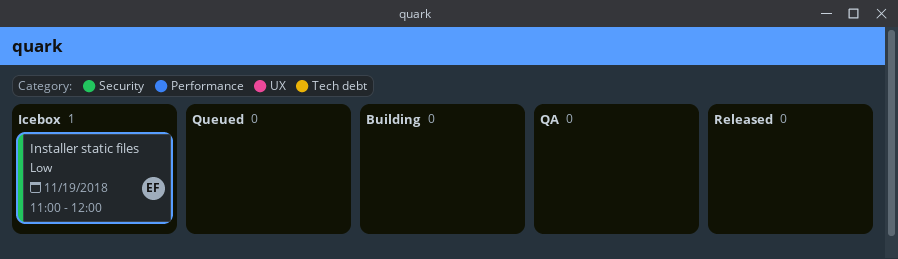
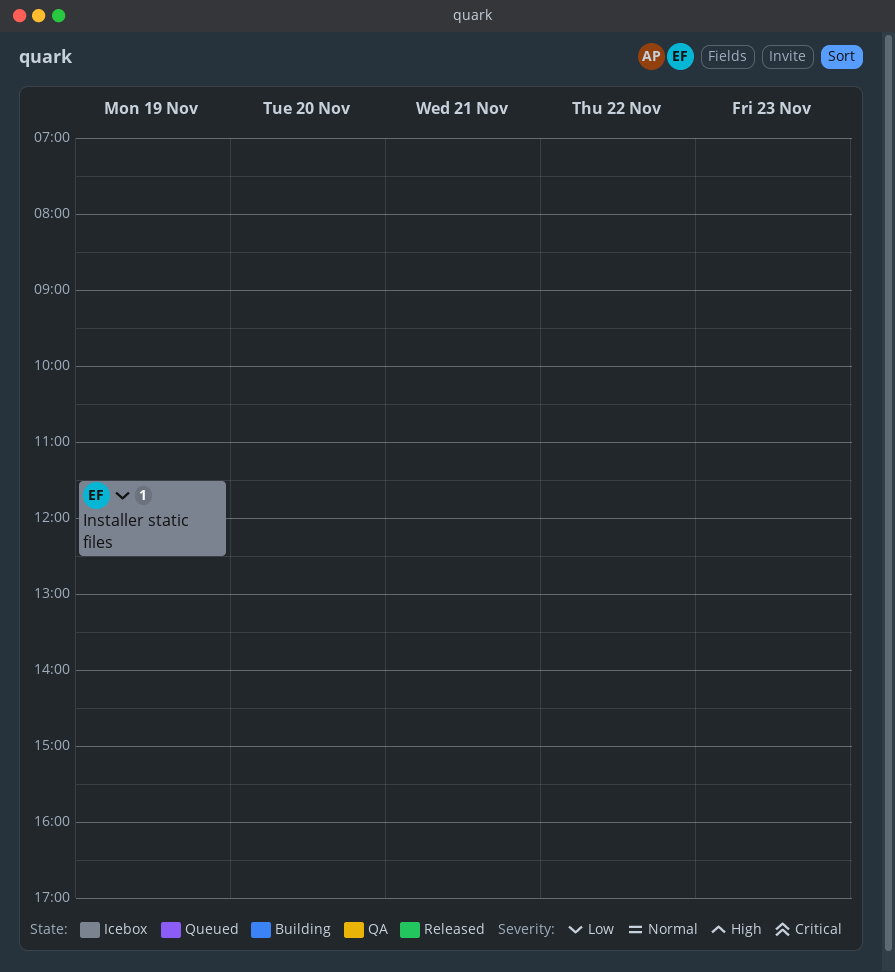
Installer static files, begins: 11:00 -> 11:30
Installer static files, ends: 12:00 -> 12:30

